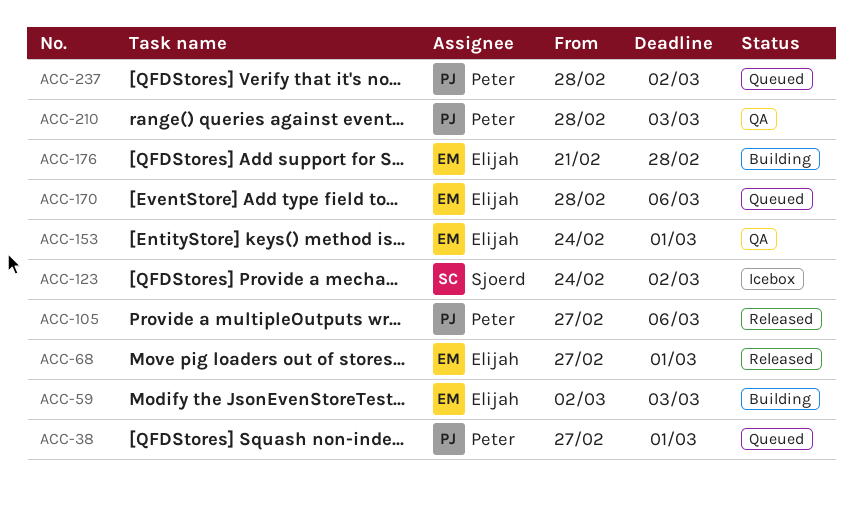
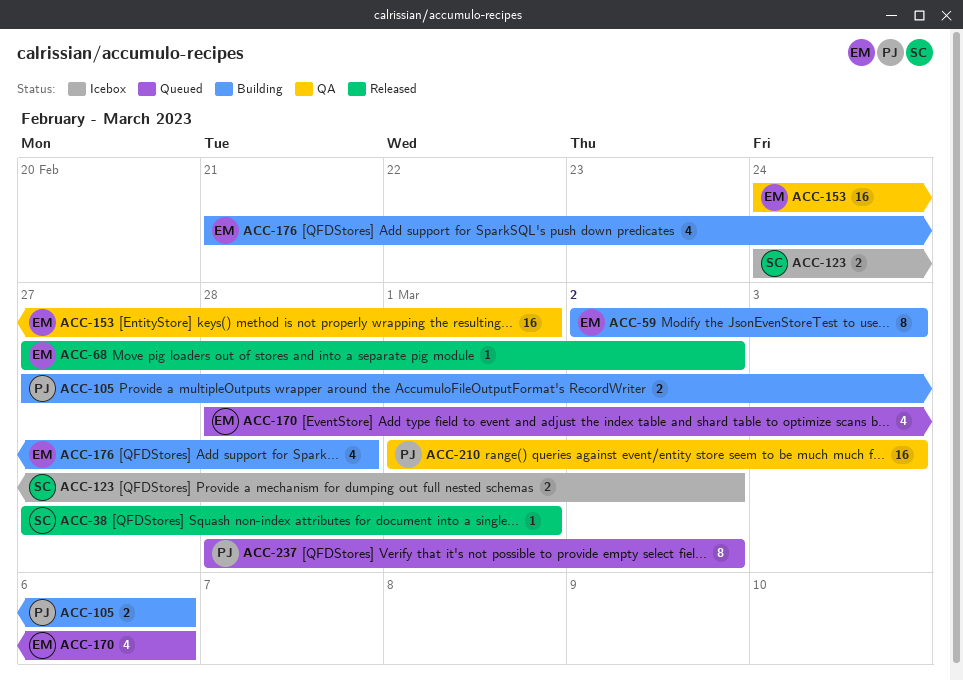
ACC-38, status: Queued -> Released
ACC-38, owner: Peter -> Sjoerd
ACC-68, due: Mar 1 -> Mar 2
ACC-105, status: Released -> Building
ACC-210, start: Feb 28 -> Mar 1

